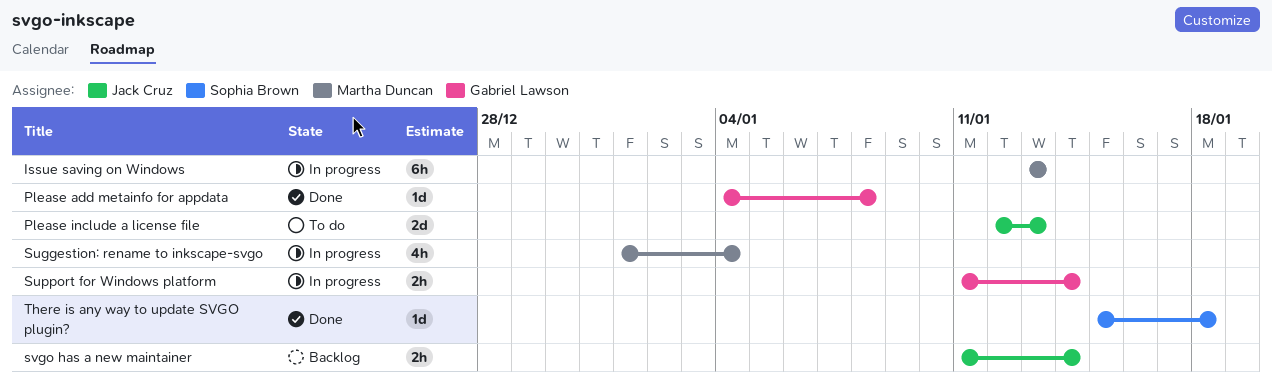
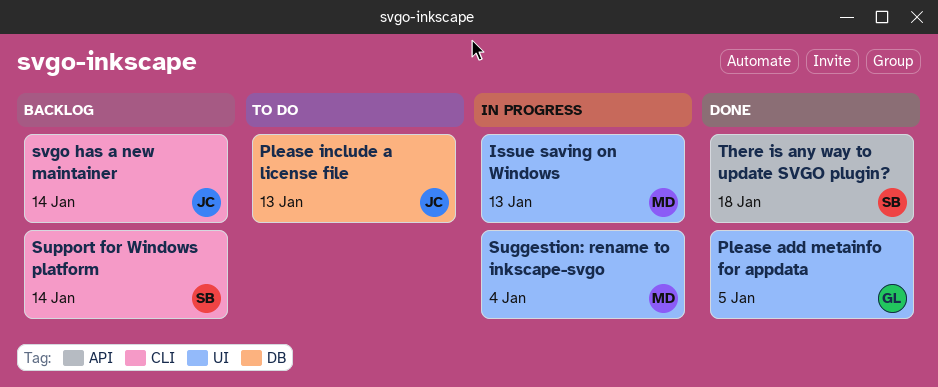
Please add metainfo for appdata, due: Jan 8 -> Jan 5
Support for Windows platform, status: In progress -> Backlog
Support for Windows platform, owner: Gabriel Lawson -> Sophia Brown

